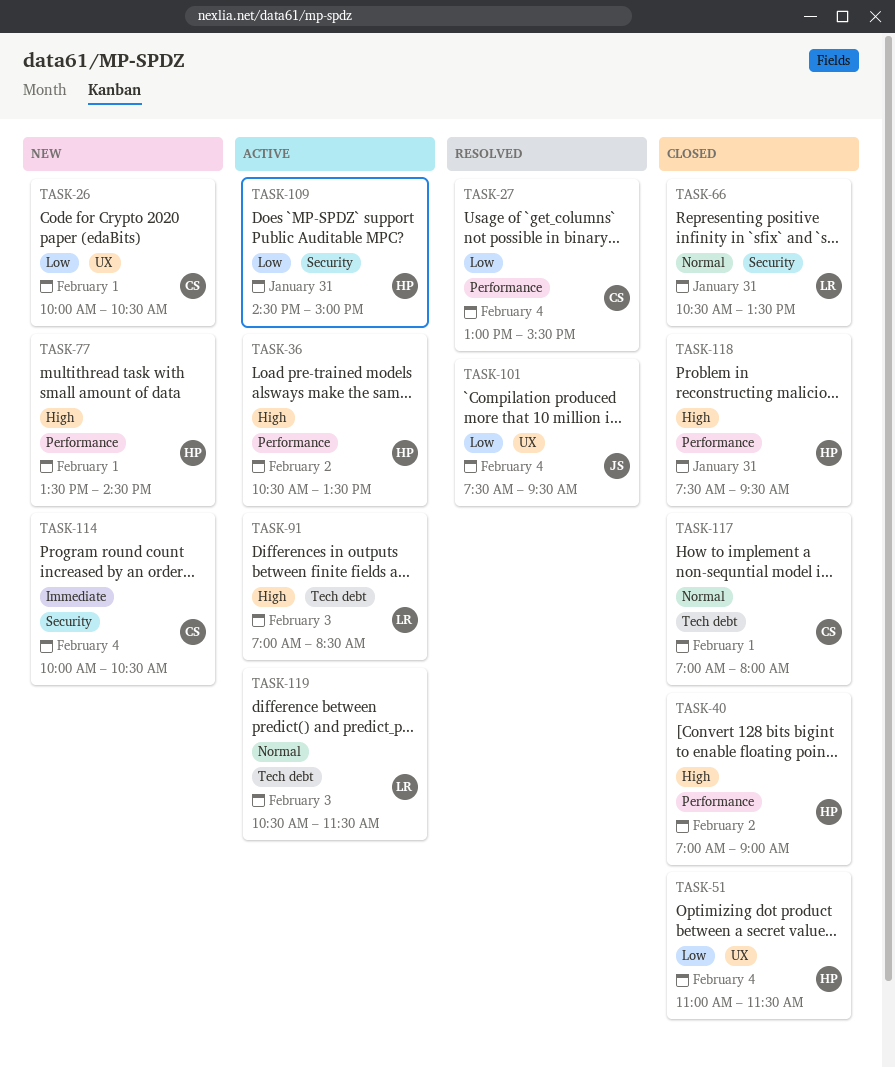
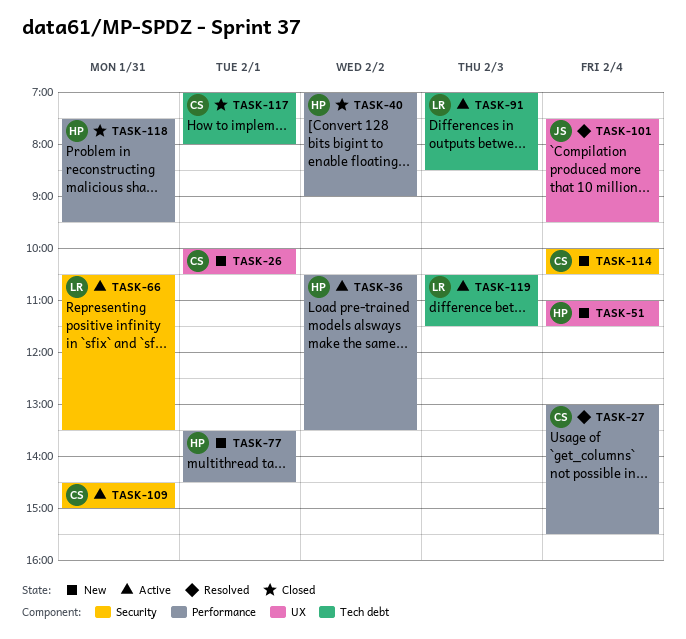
TASK-51, status: Closed -> New
TASK-66, status: Closed -> Active
TASK-109, owner: HP -> CS

